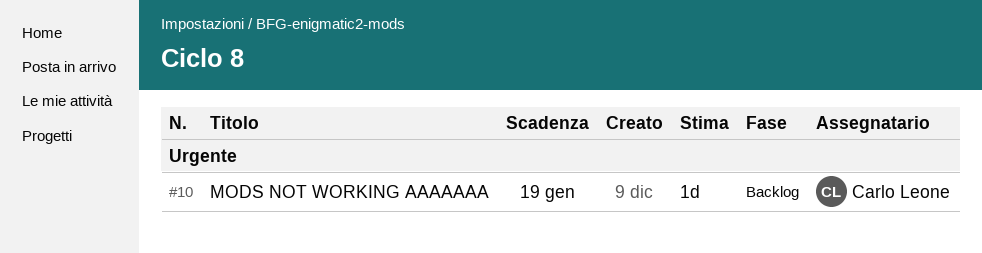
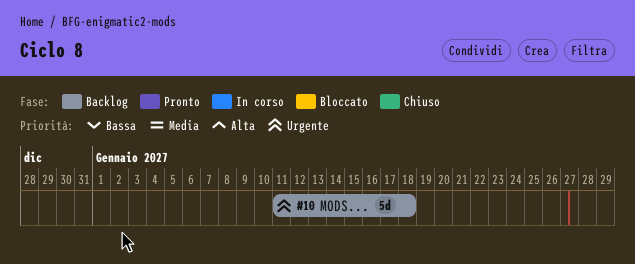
#10, estimate: 1d -> 5d
#10, due: Jan 19 -> Jan 18

